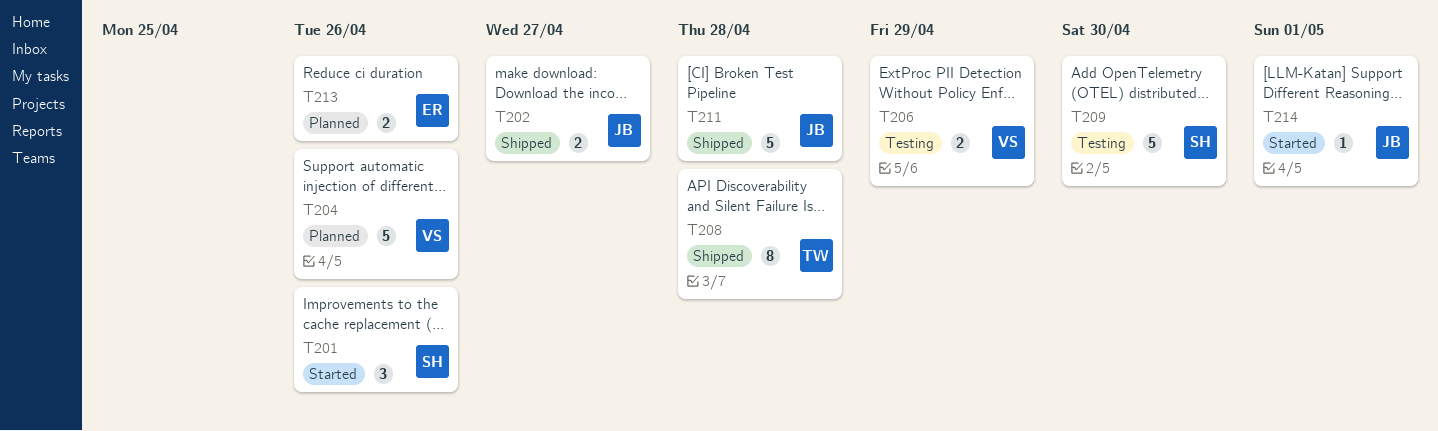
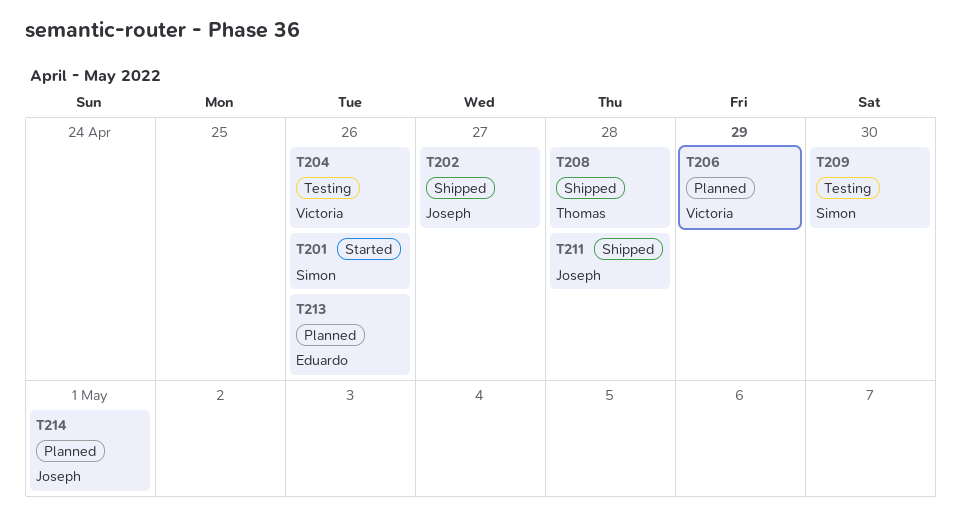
T204, status: Planned -> Testing
T206, status: Testing -> Planned
T214, status: Started -> Planned

